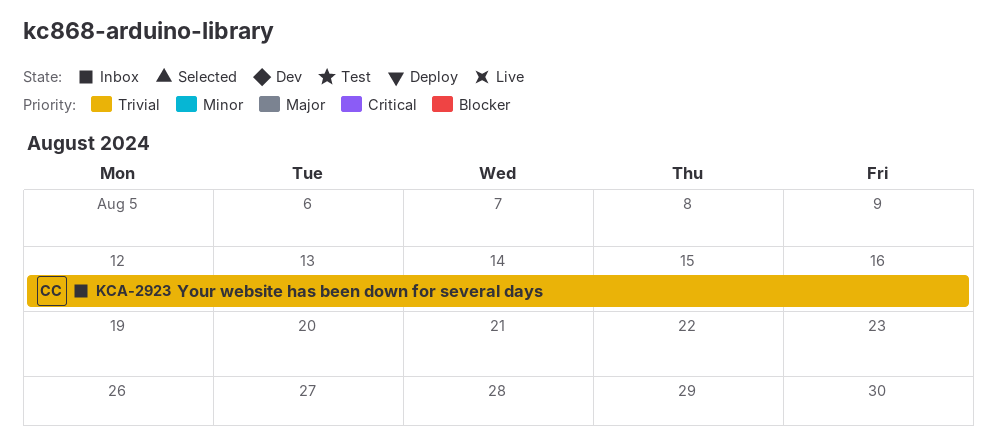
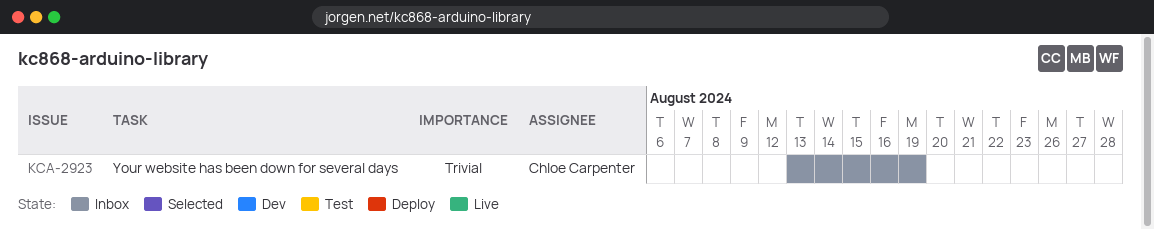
KCA-2923, start: Aug 12 -> Aug 13
KCA-2923, due: Aug 16 -> Aug 19

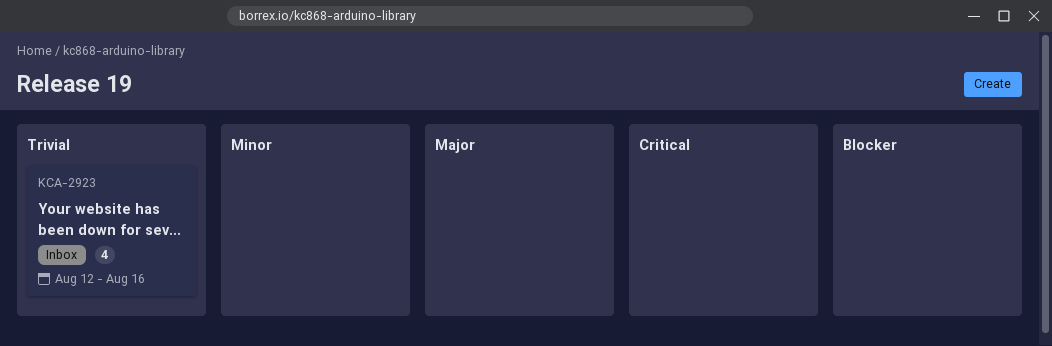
KCA-2923, start: Aug 13 -> Aug 12
KCA-2923, due: Aug 19 -> Aug 16

